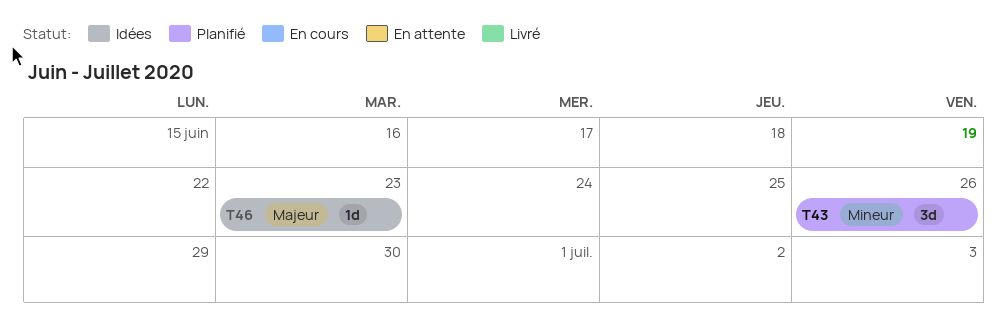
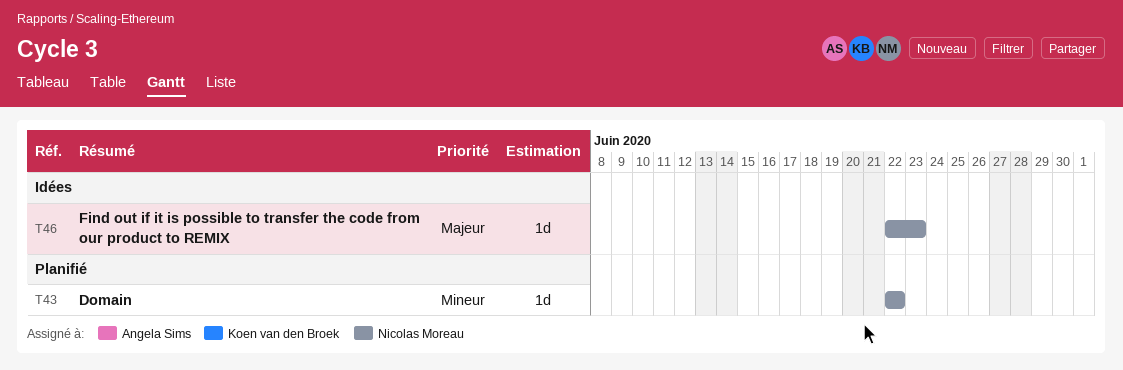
T43, estimate: 3d -> 1d
T43, due: Jun 26 -> Jun 22

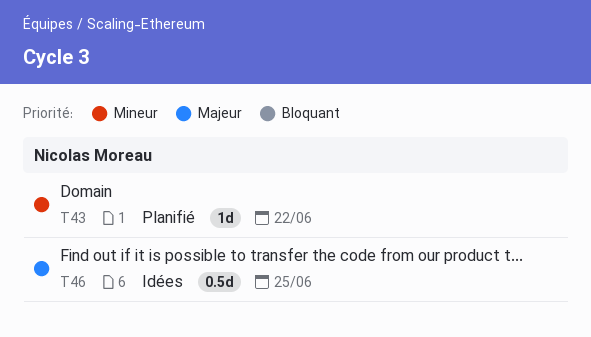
T46, estimate: 1d -> 0.5d
T46, due: Jun 23 -> Jun 25

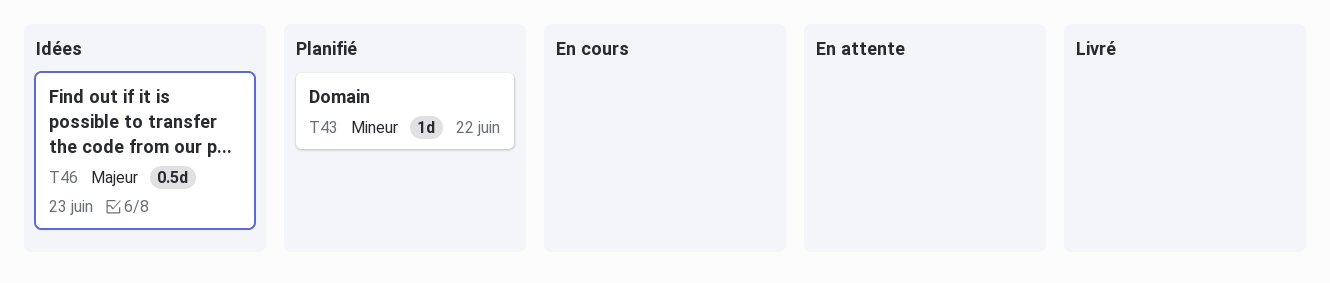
T46, due: Jun 25 -> Jun 23

